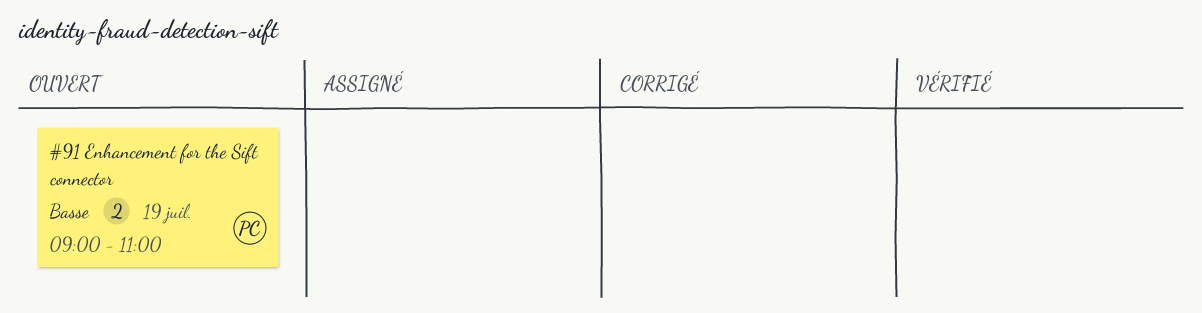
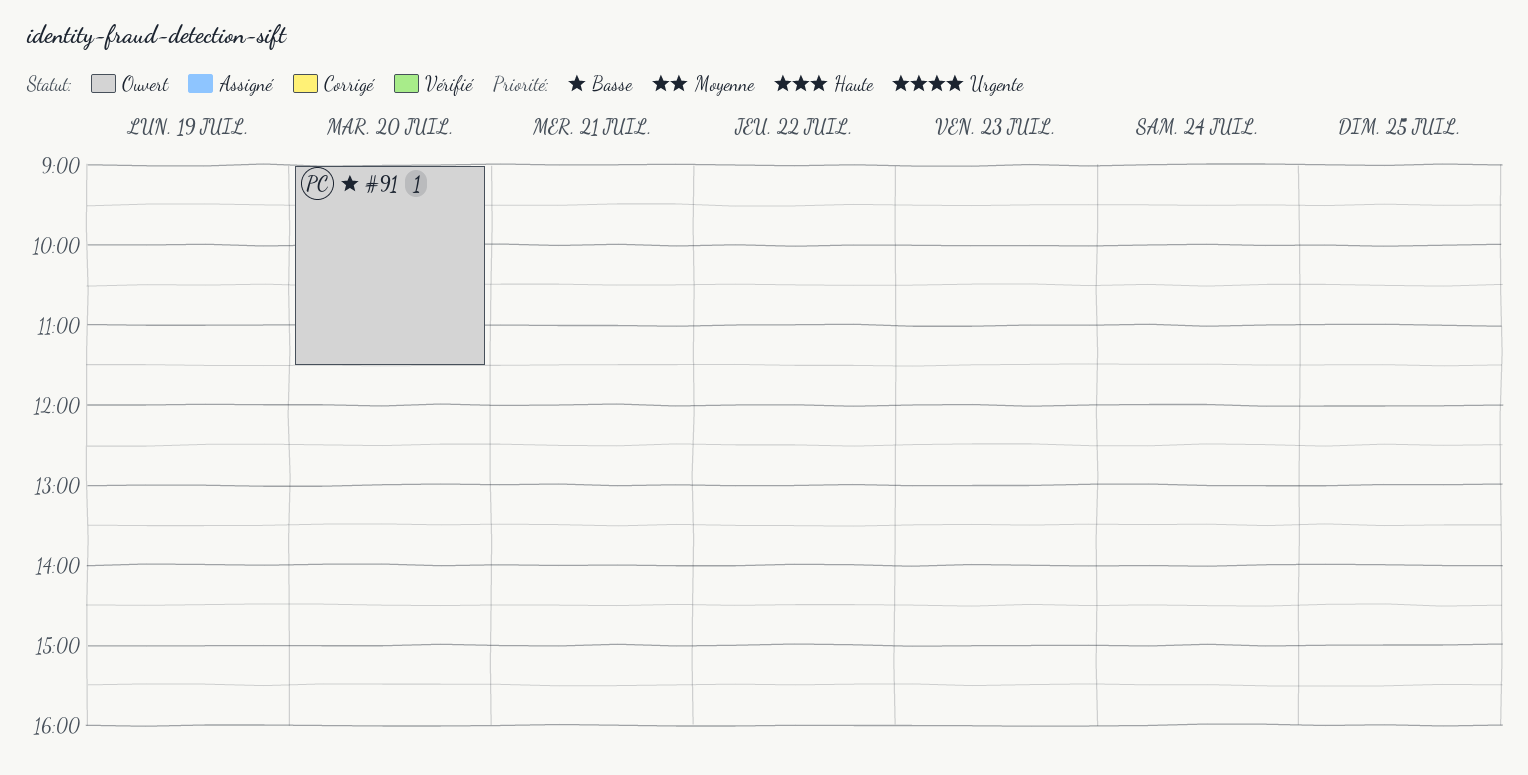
#91, estimate: 2 -> 1
#91, day: Jul 19 -> Jul 20
#91, ends: 11:00 -> 11:30

